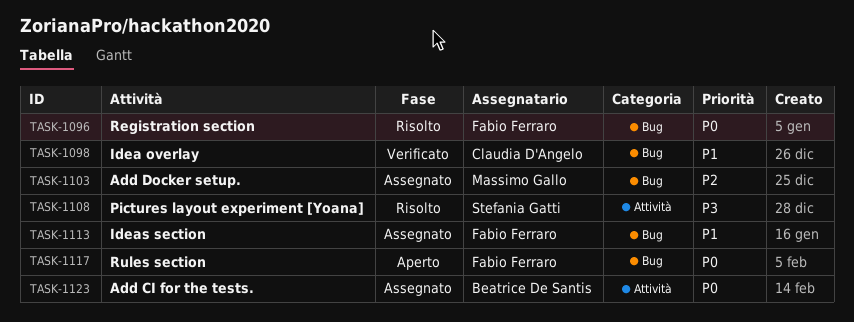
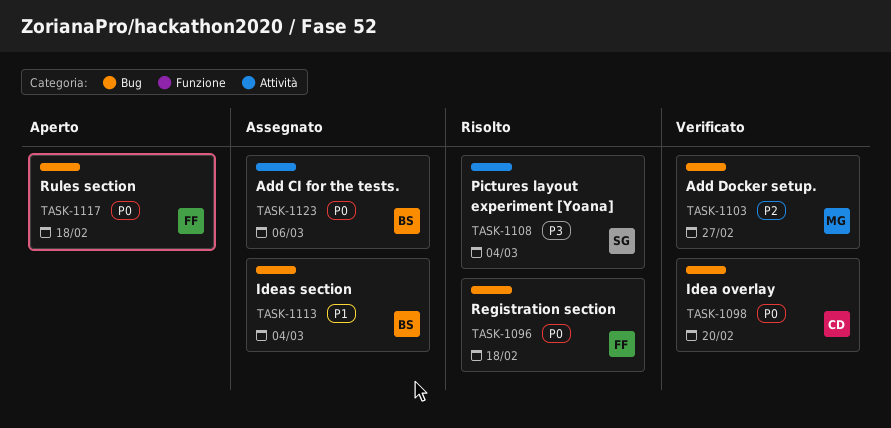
TASK-1098, priority: P1 -> P0
TASK-1103, status: Assegnato -> Verificato
TASK-1113, owner: Fabio Ferraro -> Beatrice De Santis

